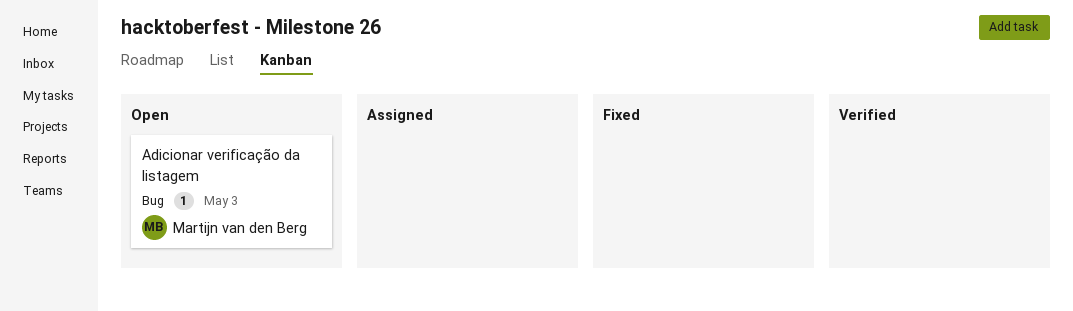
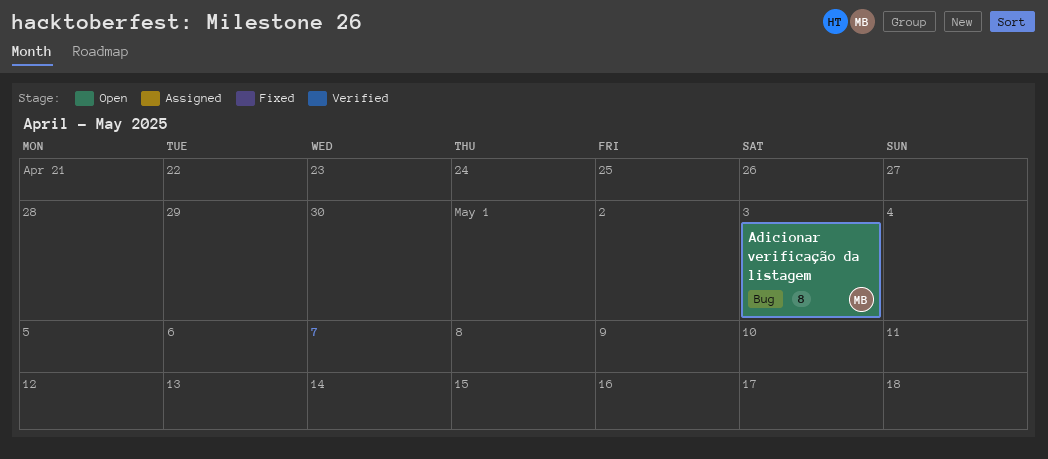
Adicionar verificação da listagem, estimate: 1 -> 8

